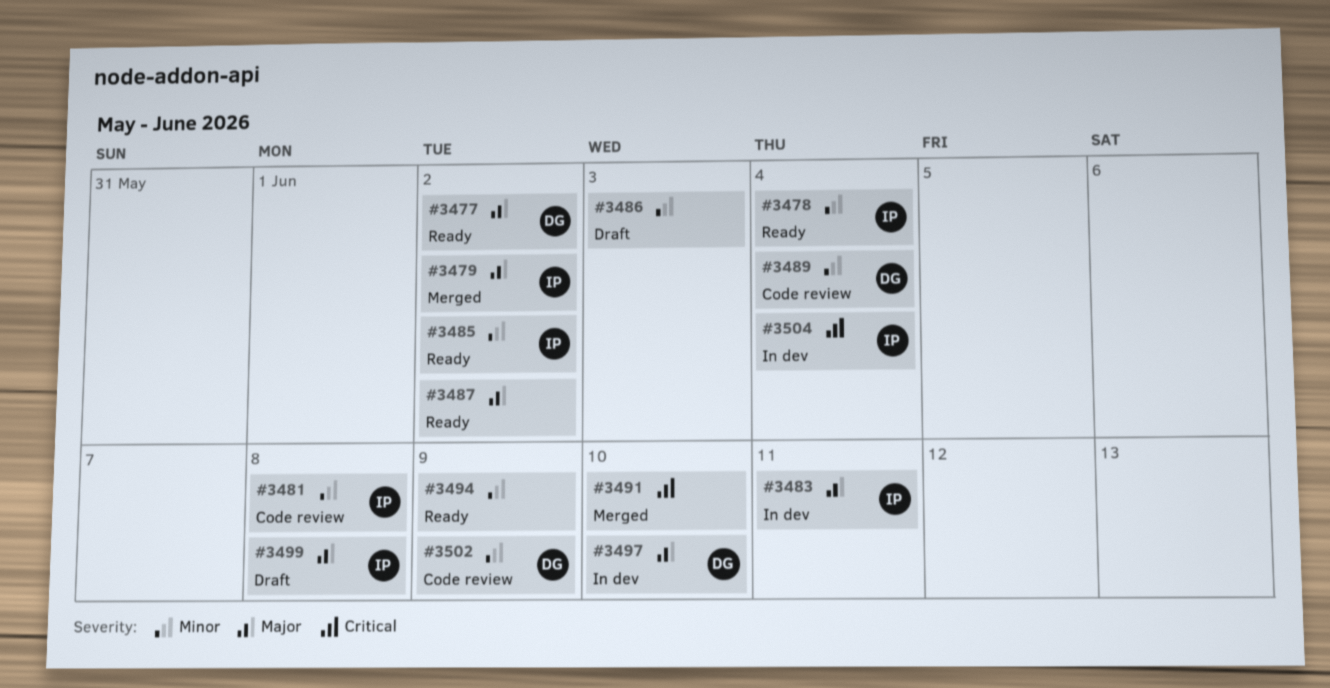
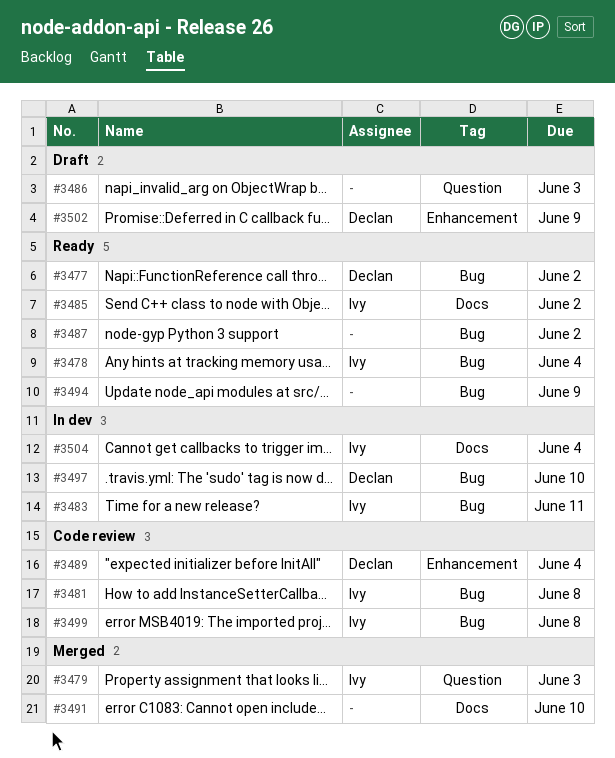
#3479, due: Jun 2 -> Jun 3
#3499, status: Draft -> Code review
#3502, status: Code review -> Draft

